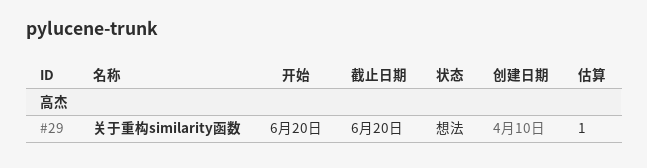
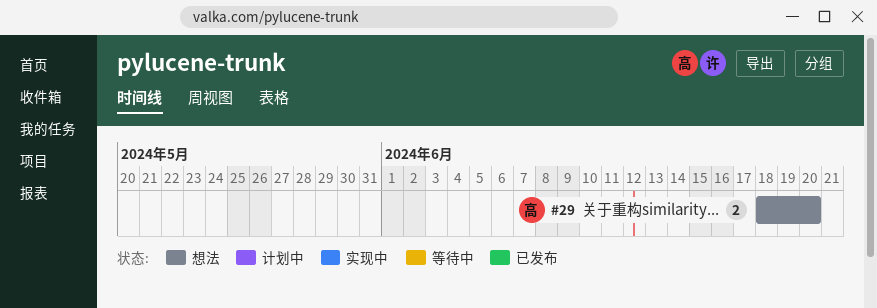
#29, estimate: 1 -> 2
#29, start: Jun 20 -> Jun 18

